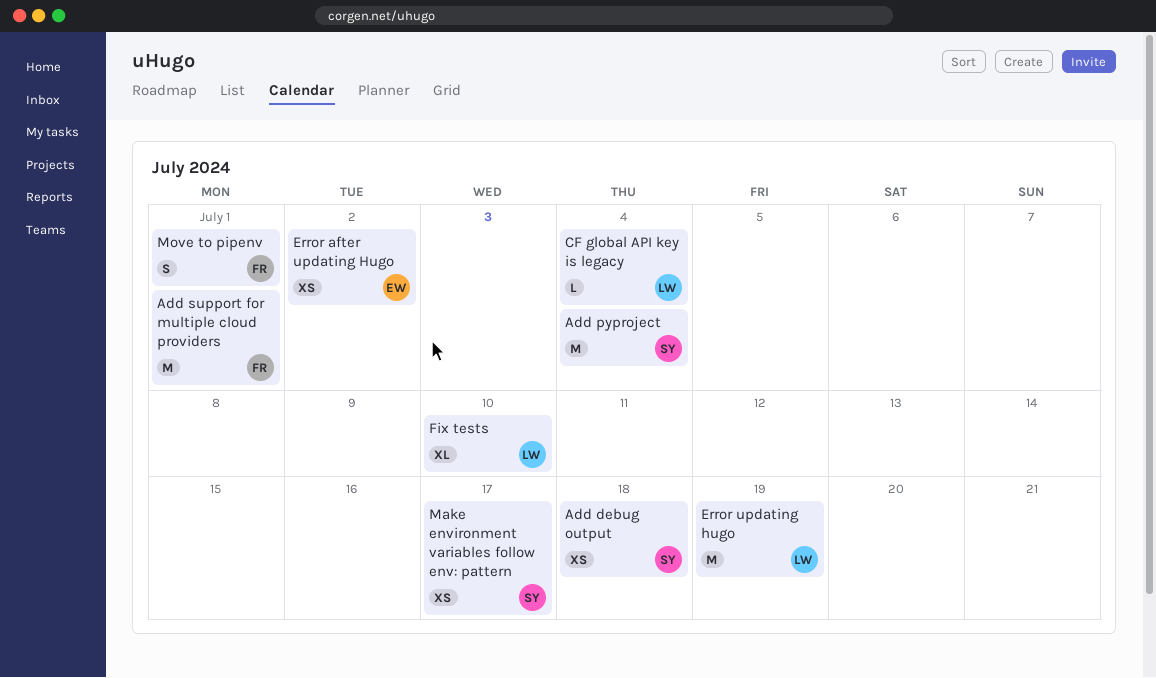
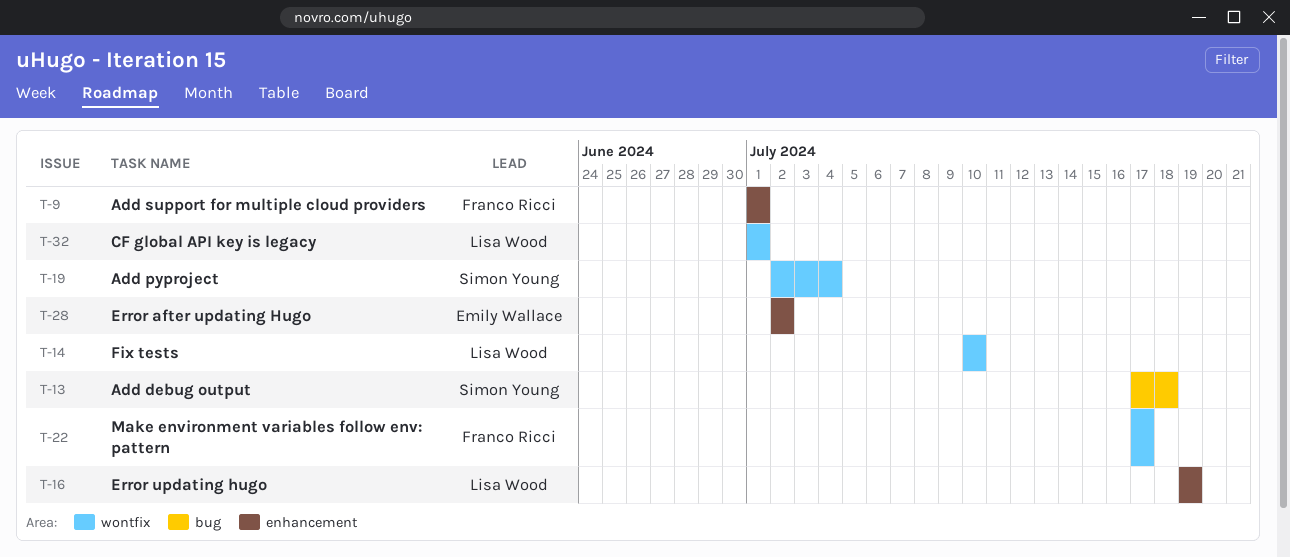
CF global API key is legacy, due: Jul 4 -> Jul 1
Make environment variables follow env: pattern, owner: Simon Young -> Franco Ricci
Move to pipenv: present -> none

